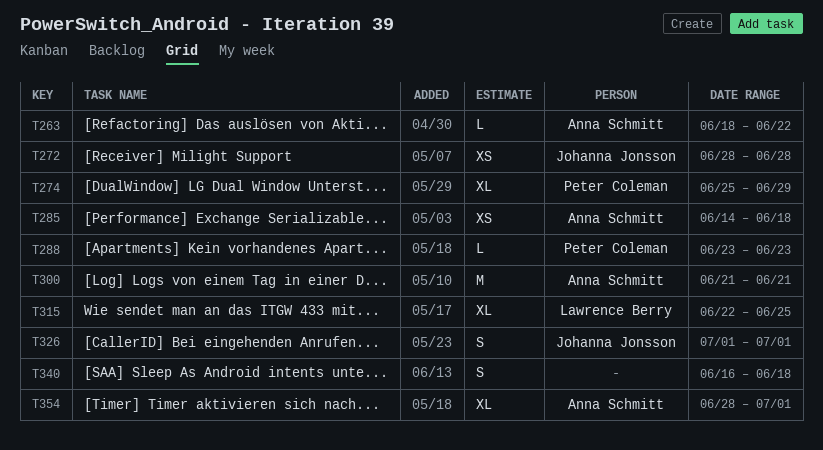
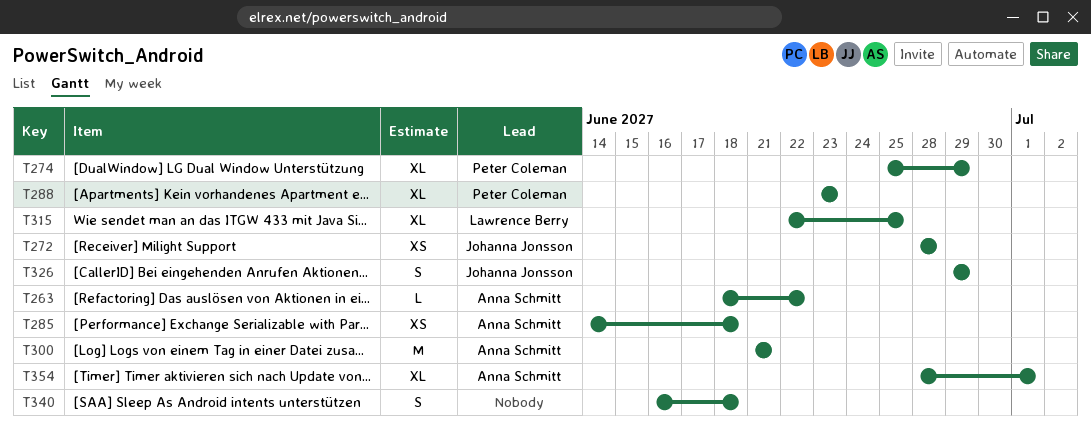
T288, estimate: L -> XL
T326, start: Jul 1 -> Jun 29
T326, due: Jul 1 -> Jun 29

